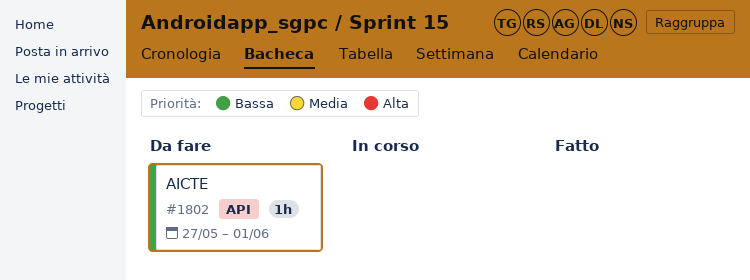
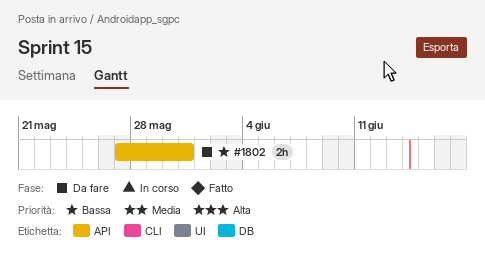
#1802, estimate: 1h -> 2h
#1802, due: Jun 1 -> May 31

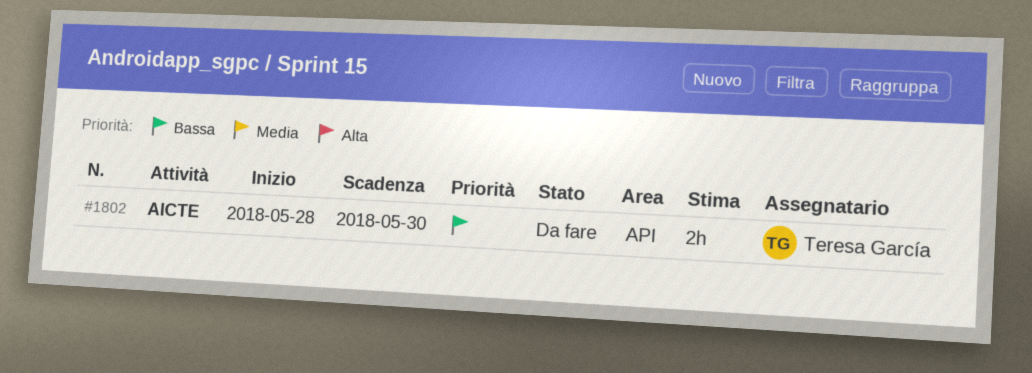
#1802, start: May 27 -> May 28
#1802, due: May 31 -> May 30

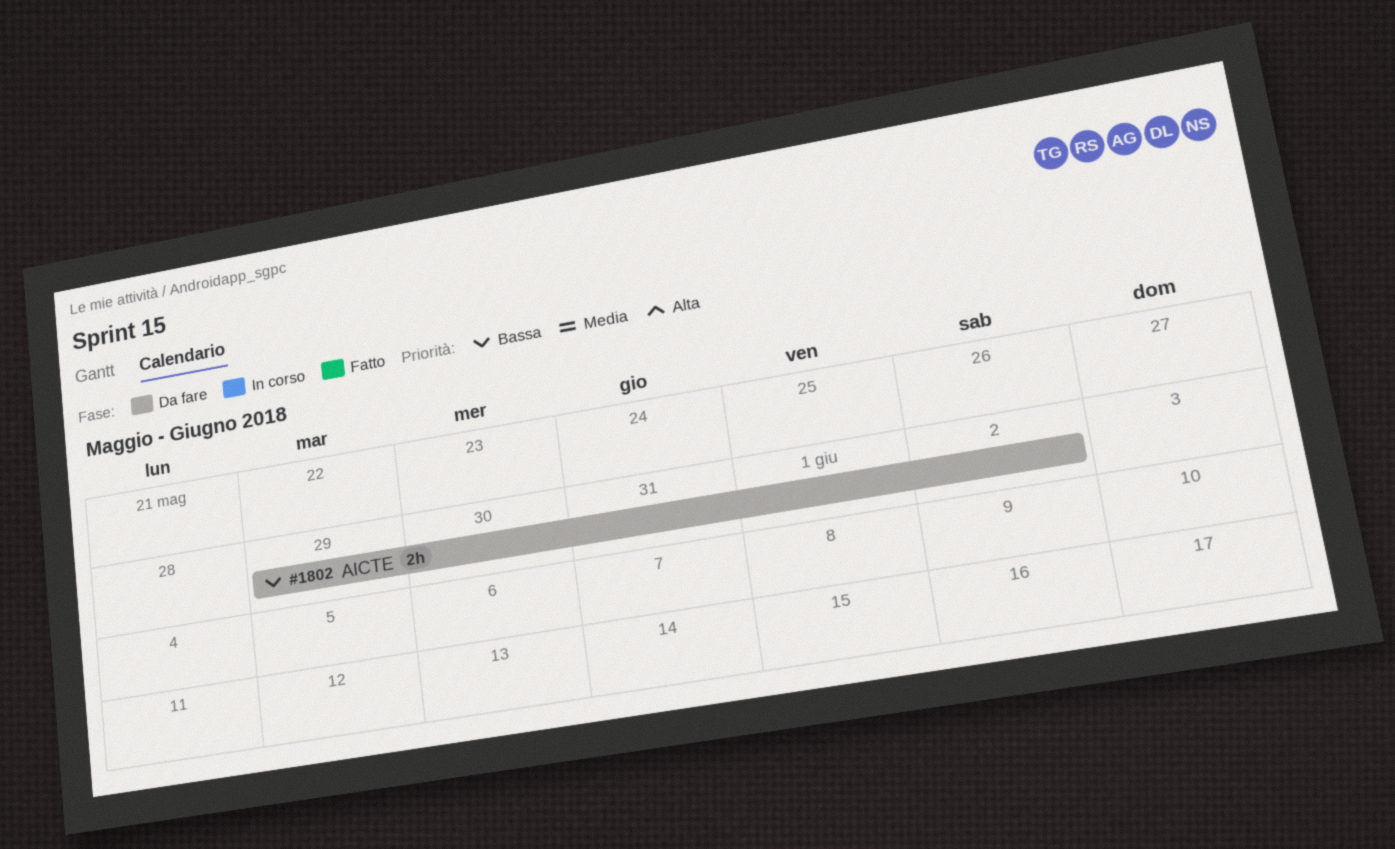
#1802, start: May 28 -> May 29
#1802, due: May 30 -> Jun 2

